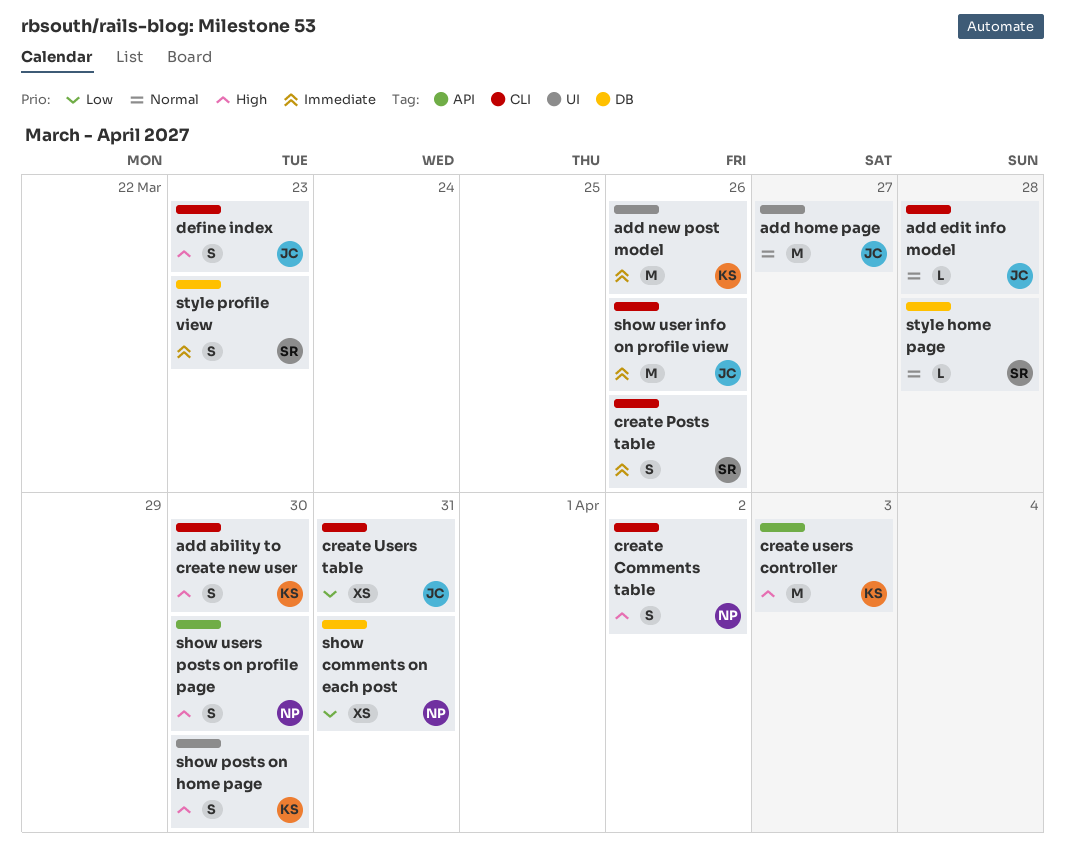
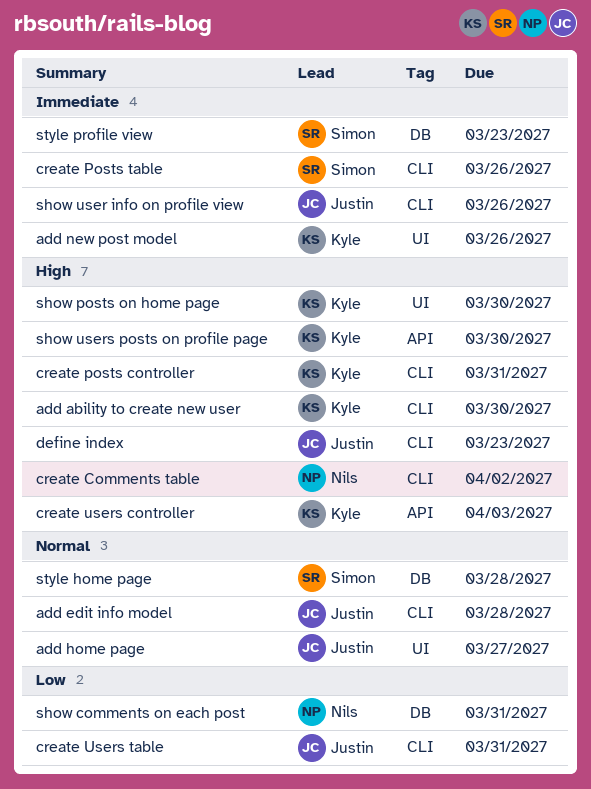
create posts controller: none -> present
show users posts on profile page, owner: Nils -> Kyle

